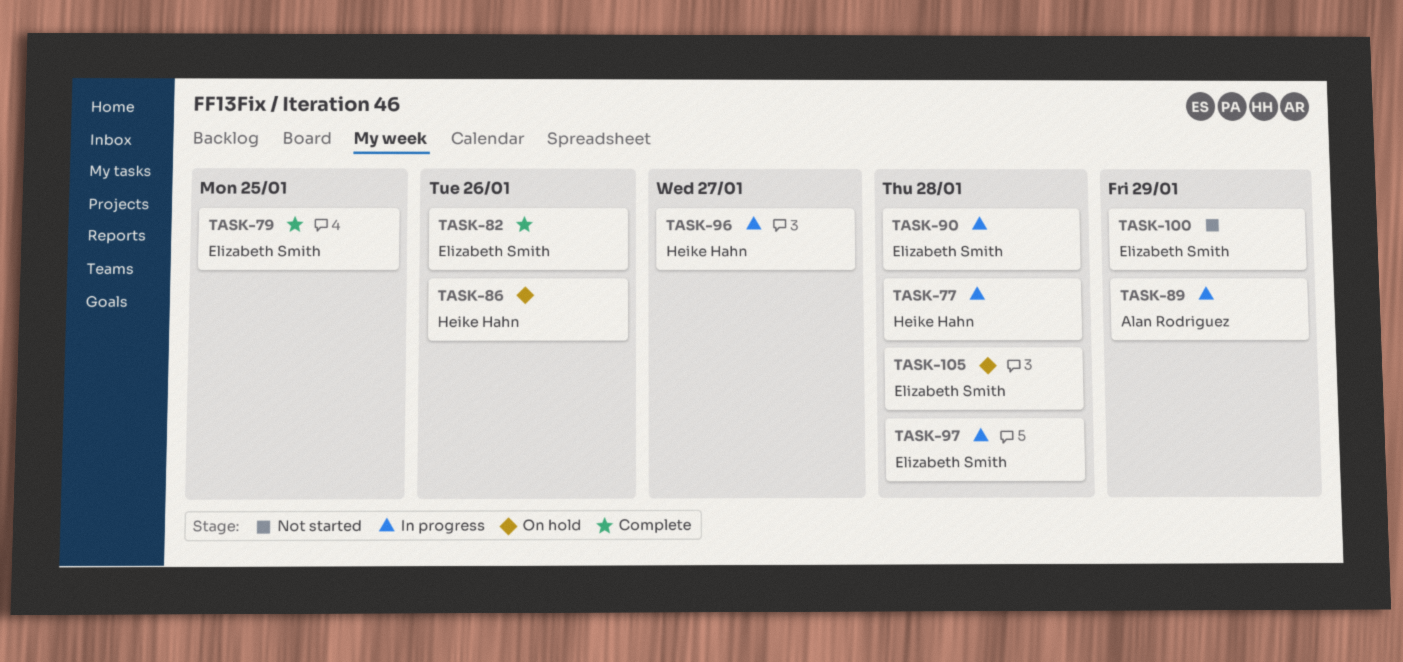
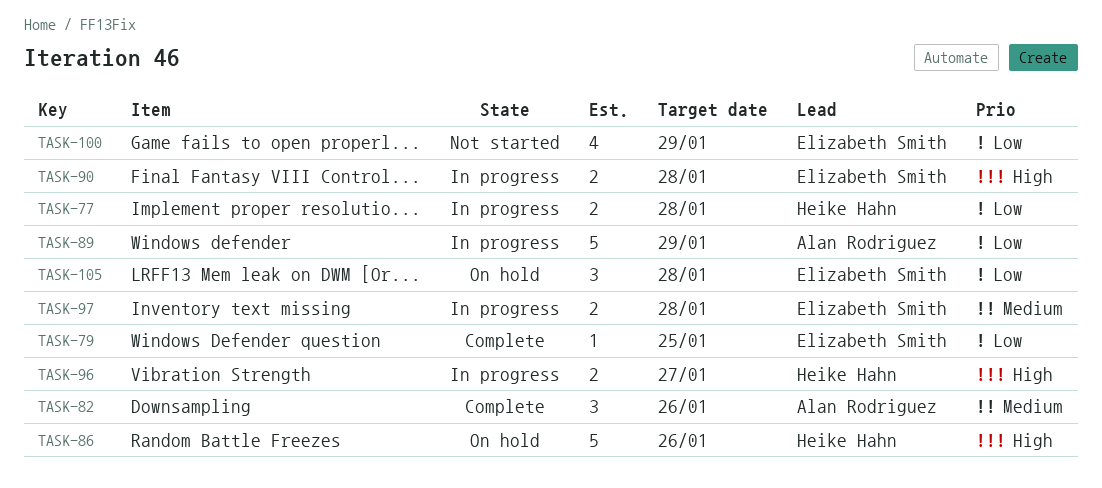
TASK-82, owner: Elizabeth Smith -> Alan Rodriguez

